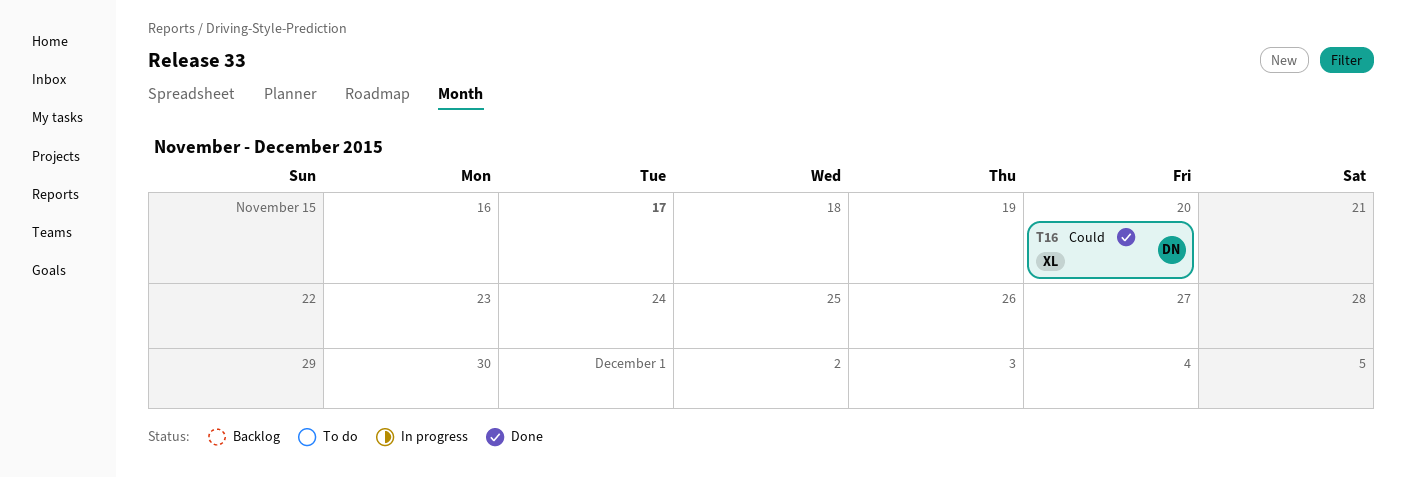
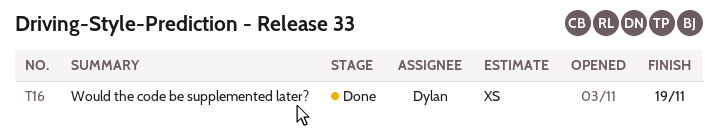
T16, estimate: XL -> XS
T16, due: Nov 20 -> Nov 19

